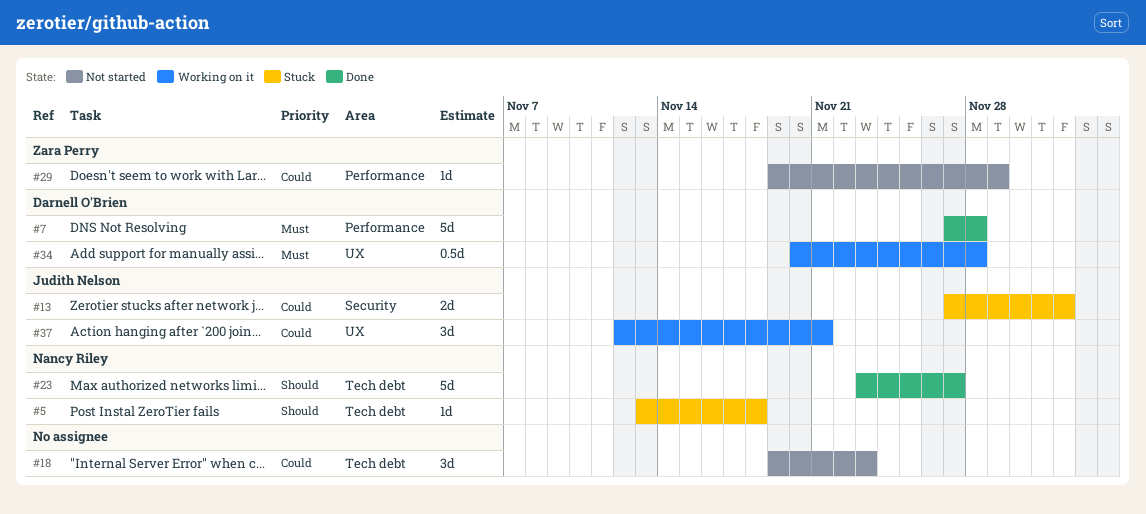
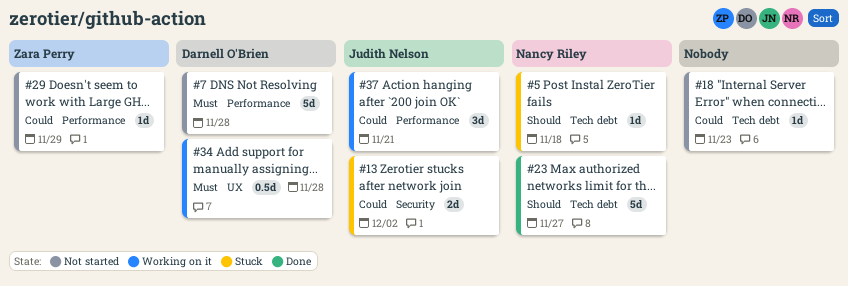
#7, status: Done -> Not started
#18, estimate: 3d -> 1d
#37, label: UX -> Performance

